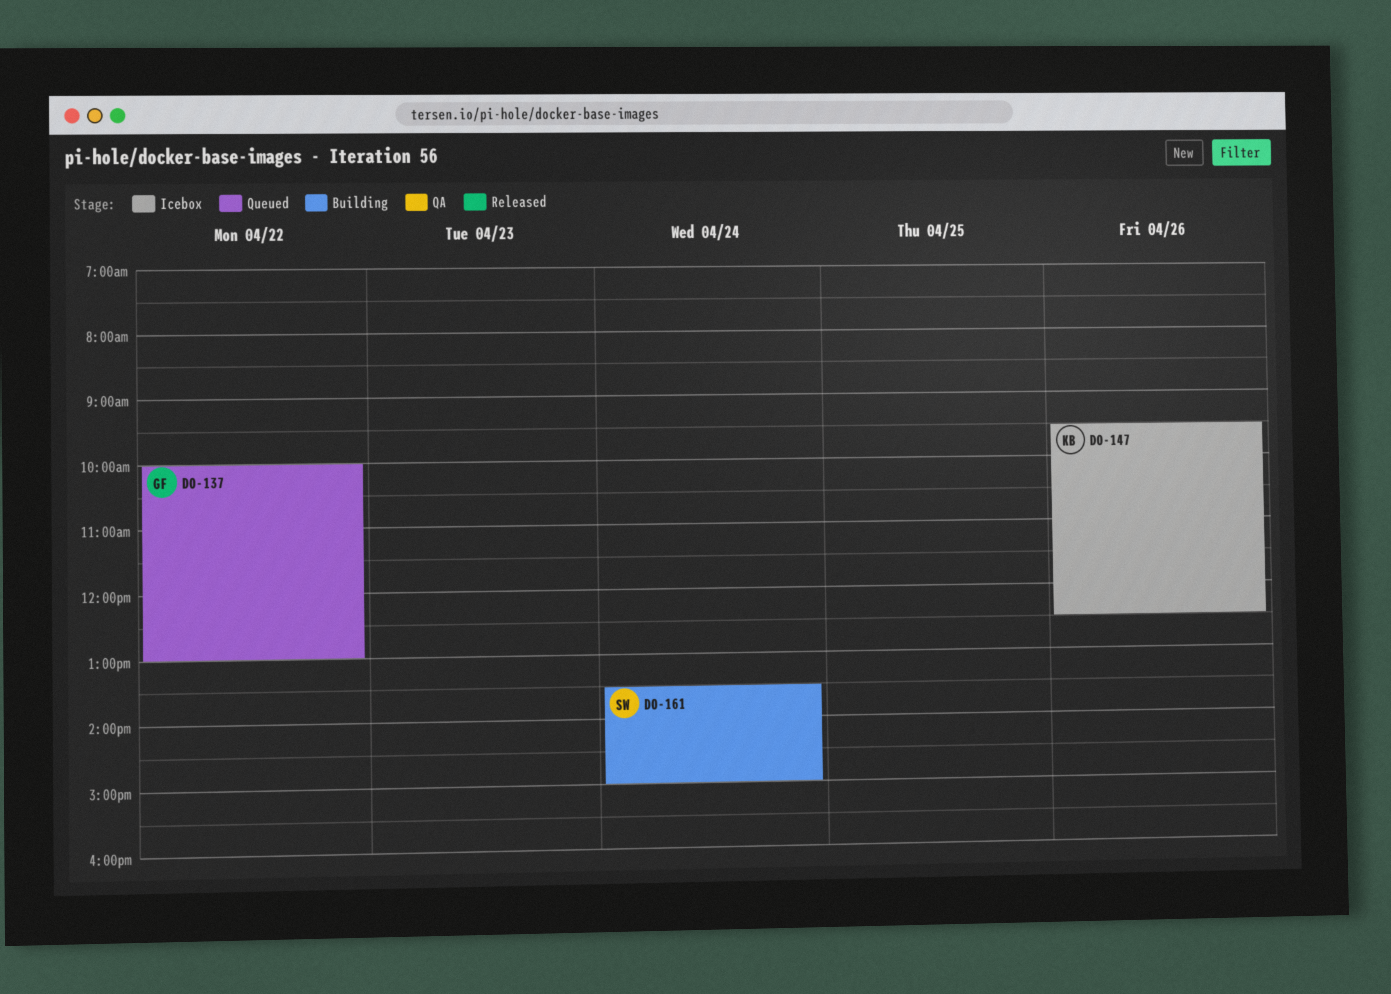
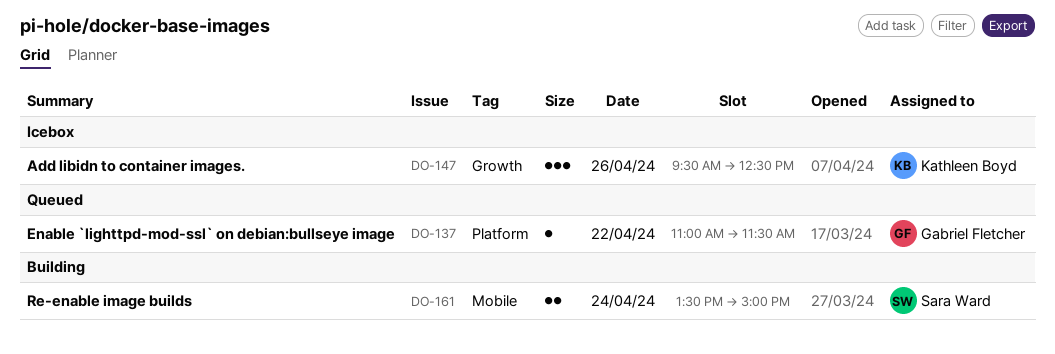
DO-137, begins: 10:00 -> 11:00
DO-137, ends: 13:00 -> 11:30

